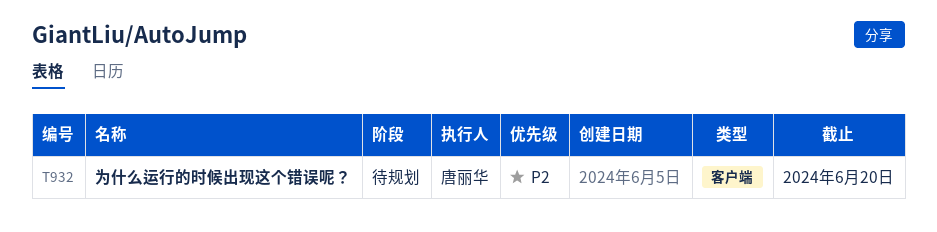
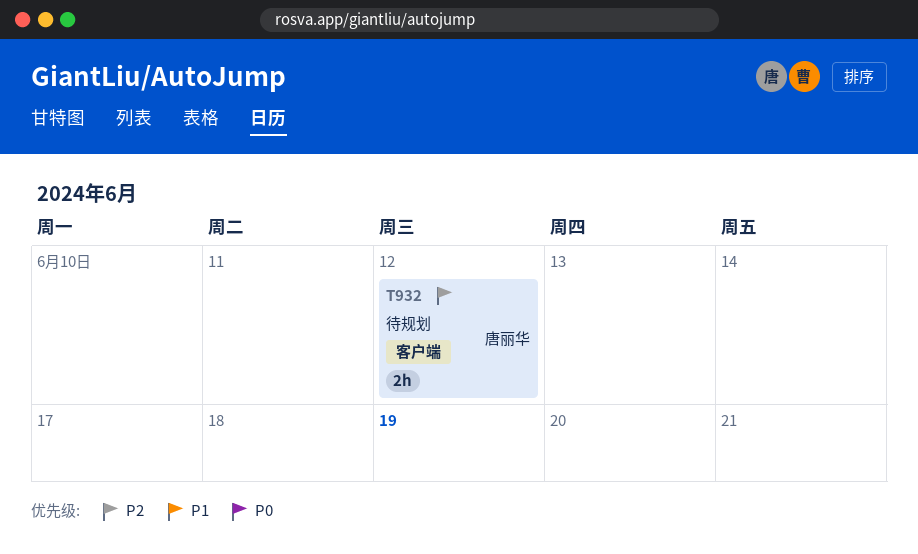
T932, due: Jun 20 -> Jun 12

